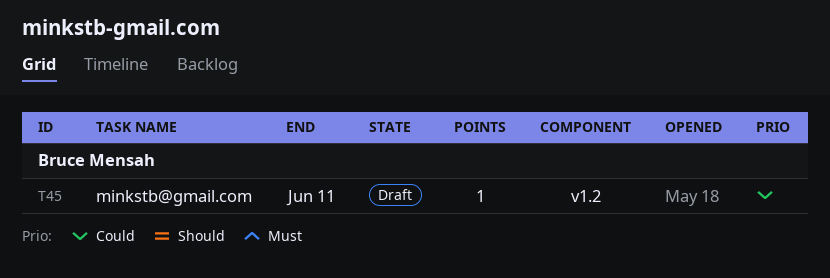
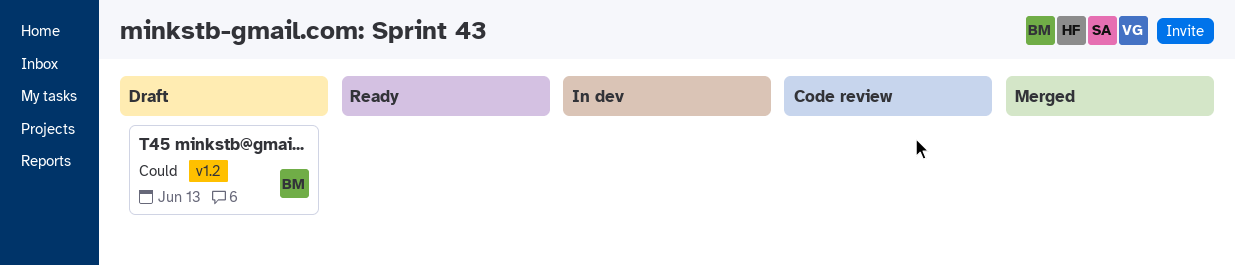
T45, due: Jun 11 -> Jun 13

